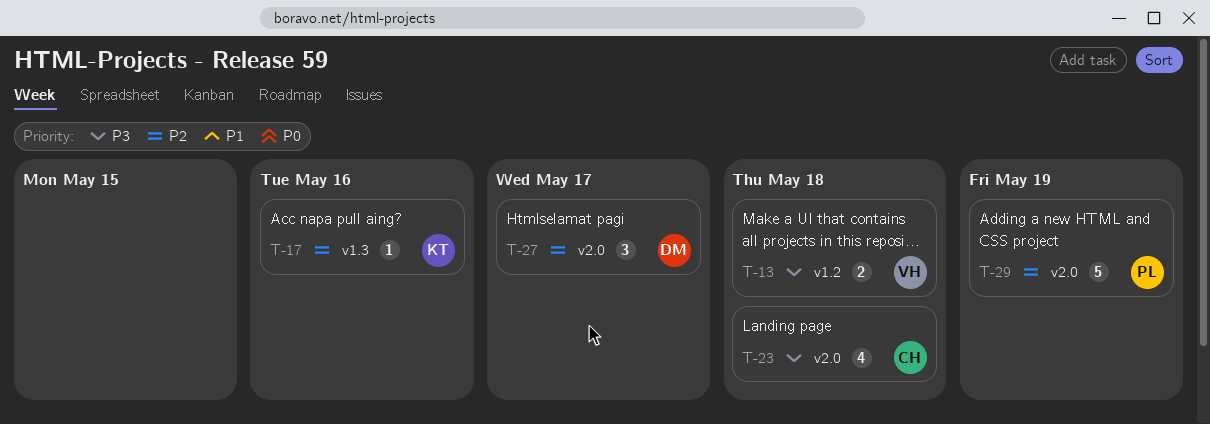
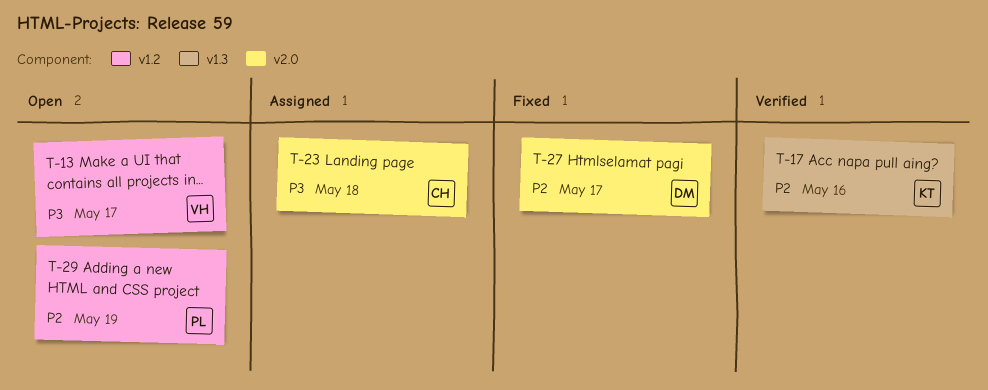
T-13, due: May 18 -> May 17
T-29, label: v2.0 -> v1.2

